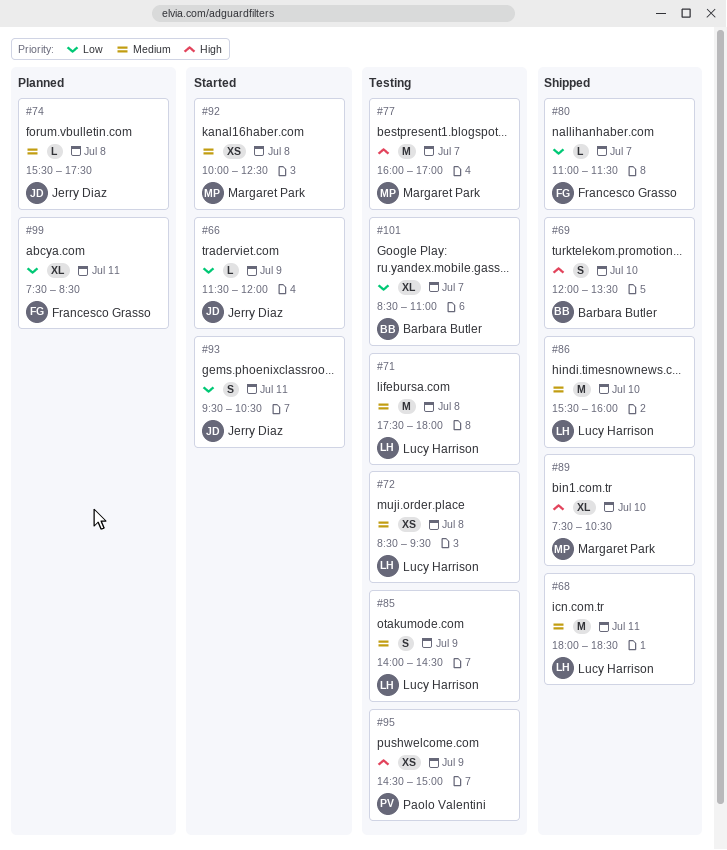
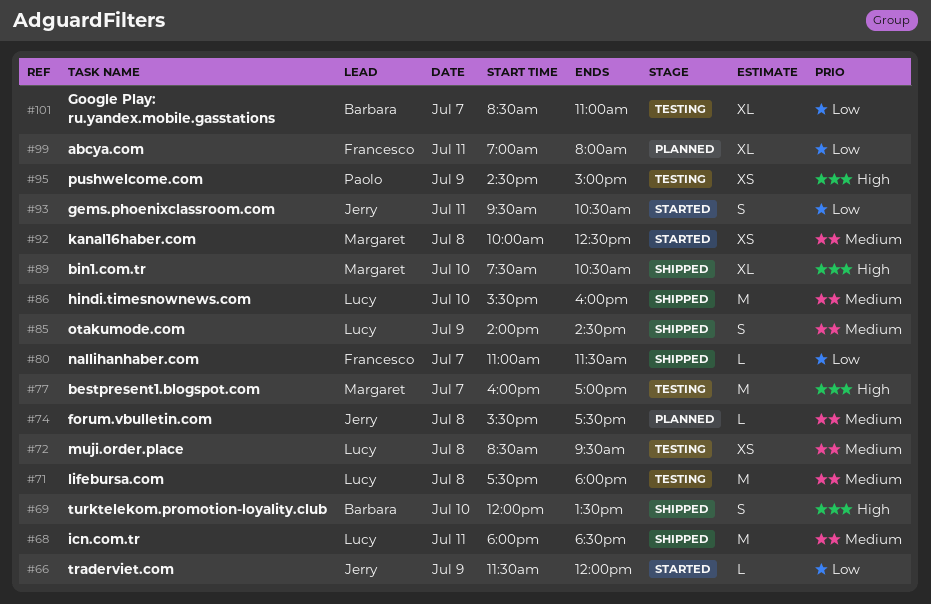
#85, status: Testing -> Shipped
#99, begins: 07:30 -> 07:00
#99, ends: 08:30 -> 08:00

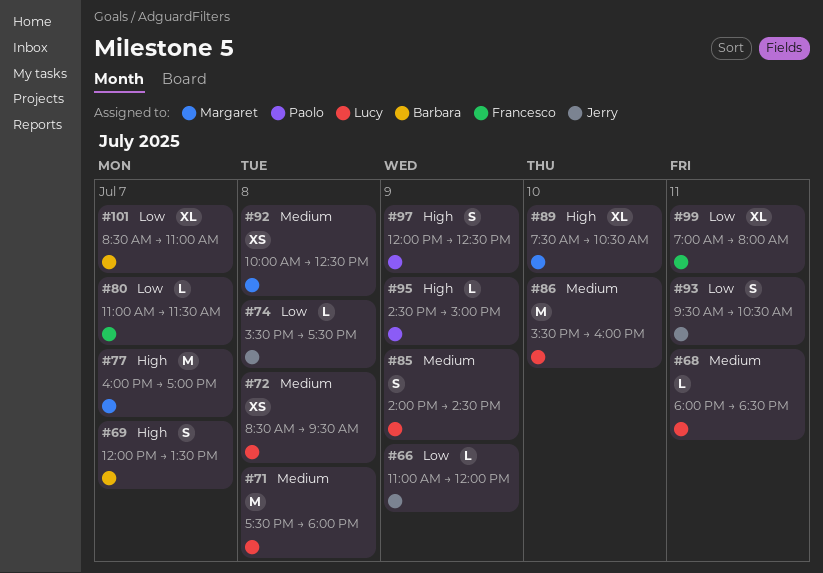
#66, begins: 11:30 -> 11:00
#68, estimate: M -> L
#69, day: Jul 10 -> Jul 7
#74, priority: Medium -> Low
#95, estimate: XS -> L
#97: none -> present

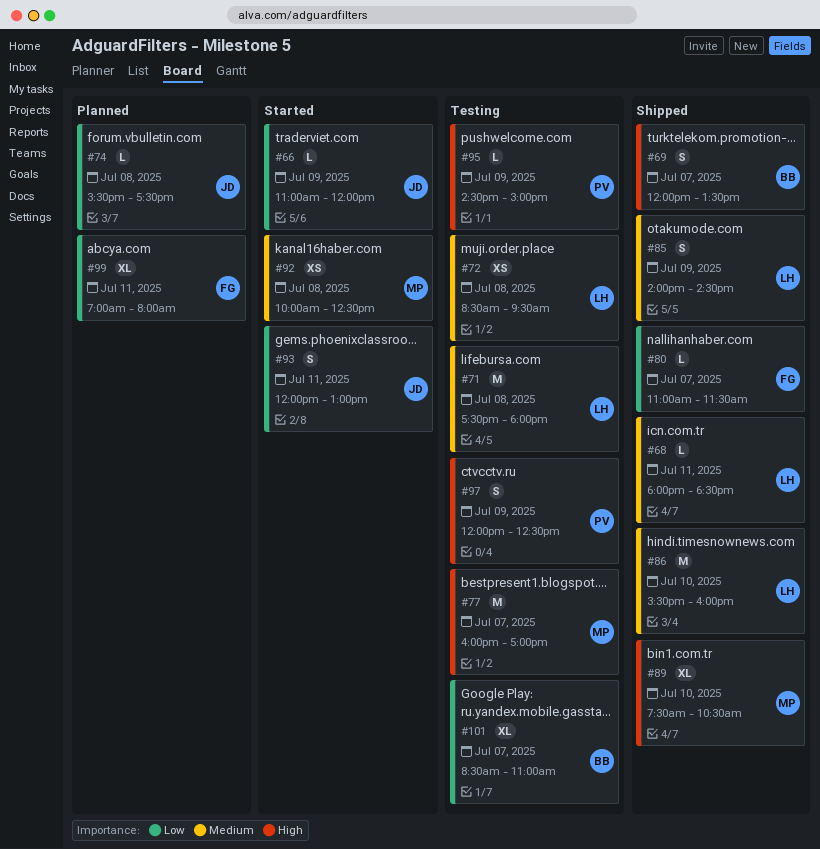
#93, begins: 09:30 -> 12:00
#93, ends: 10:30 -> 13:00

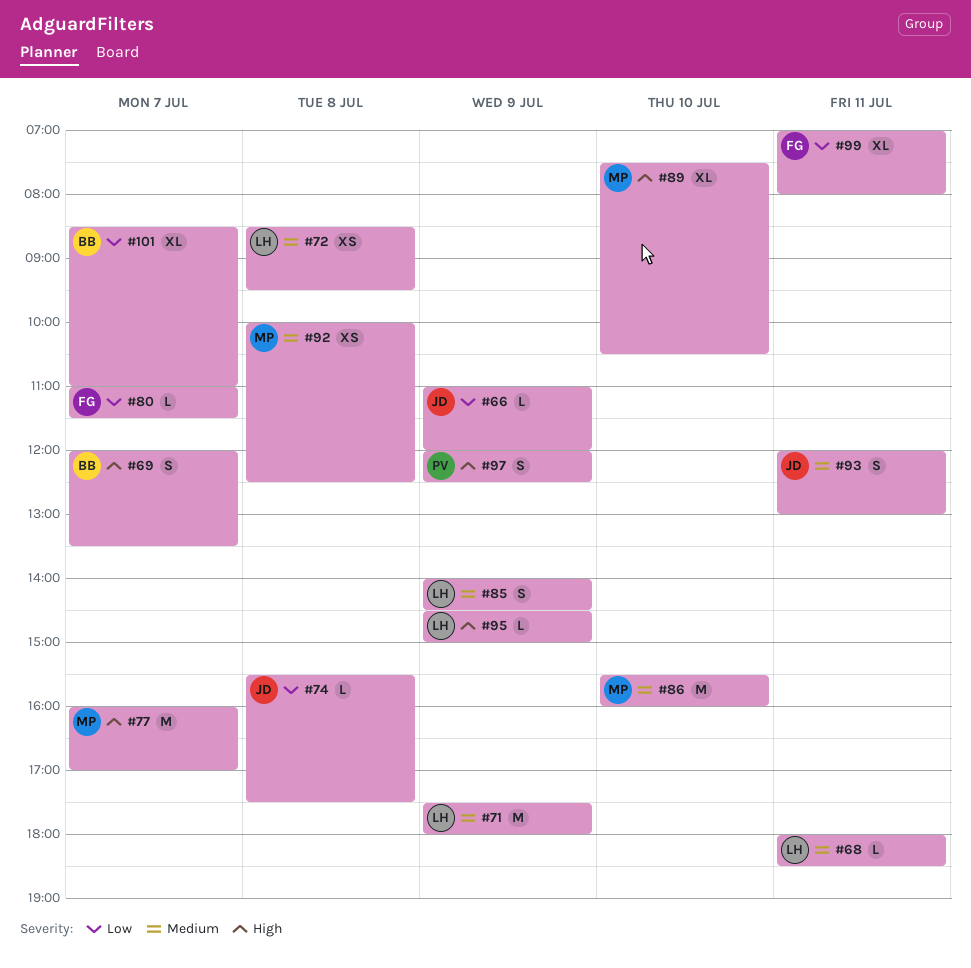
#71, day: Jul 8 -> Jul 9
#86, owner: LH -> MP
#93, priority: Low -> Medium
#95, owner: PV -> LH

